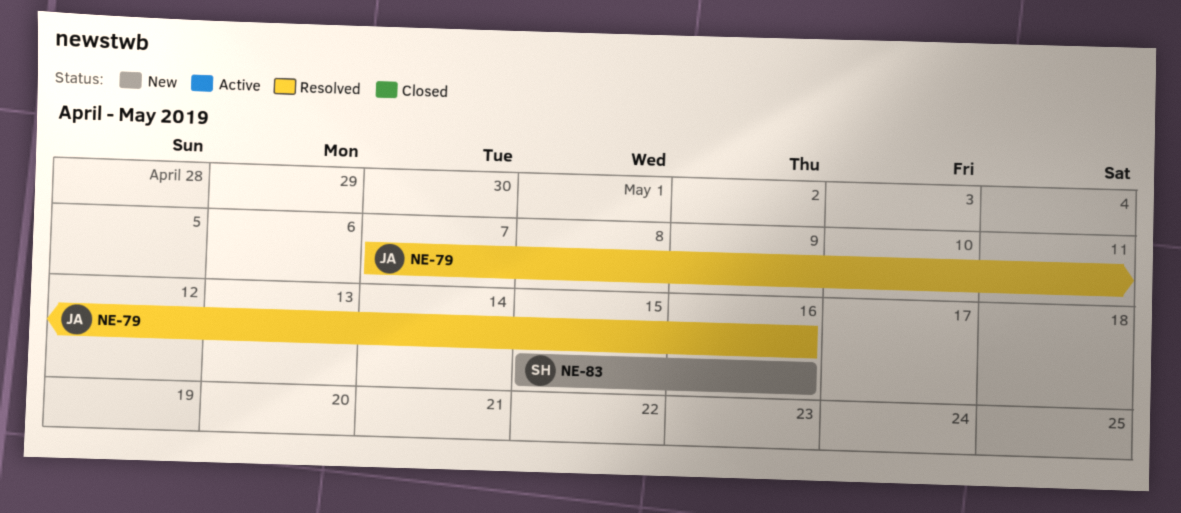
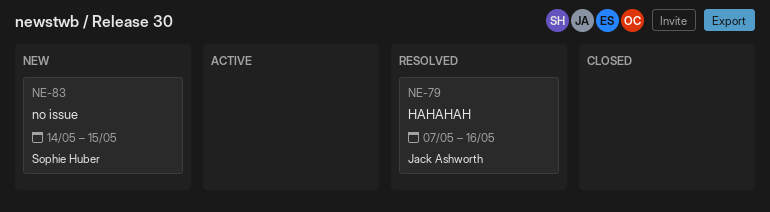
NE-83, start: May 15 -> May 14
NE-83, due: May 16 -> May 15

